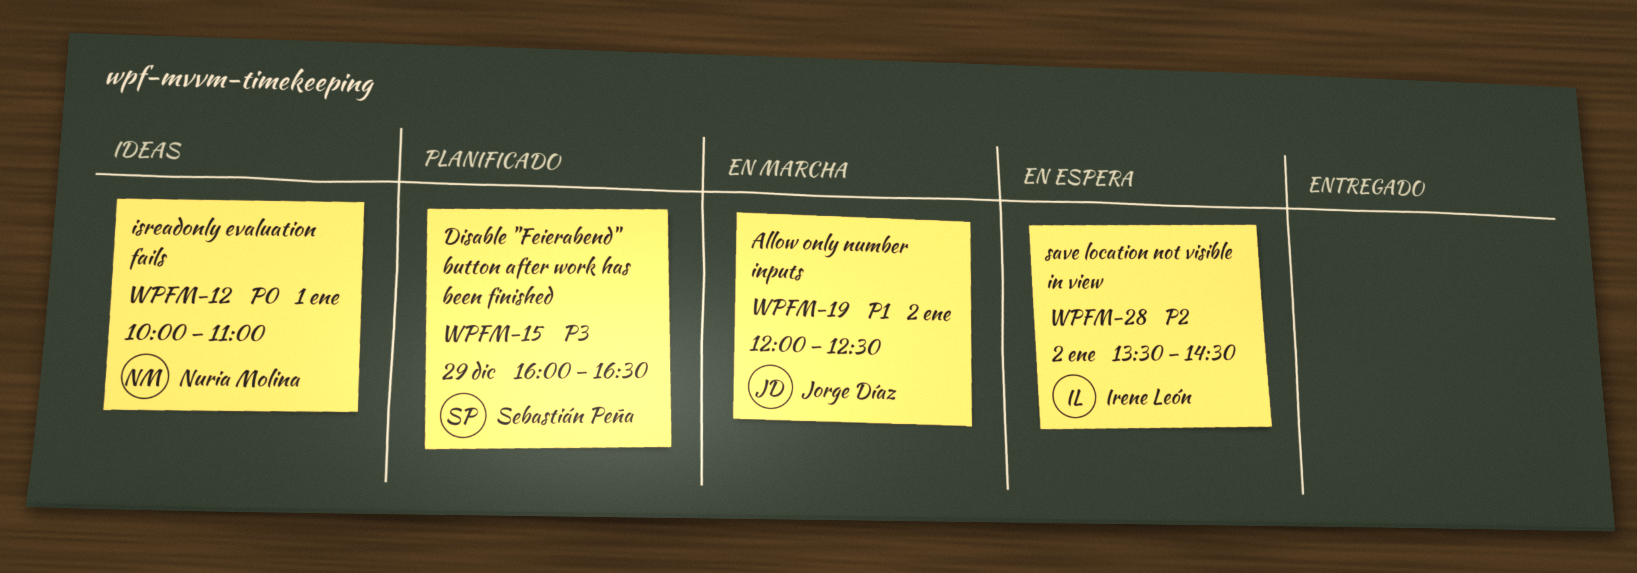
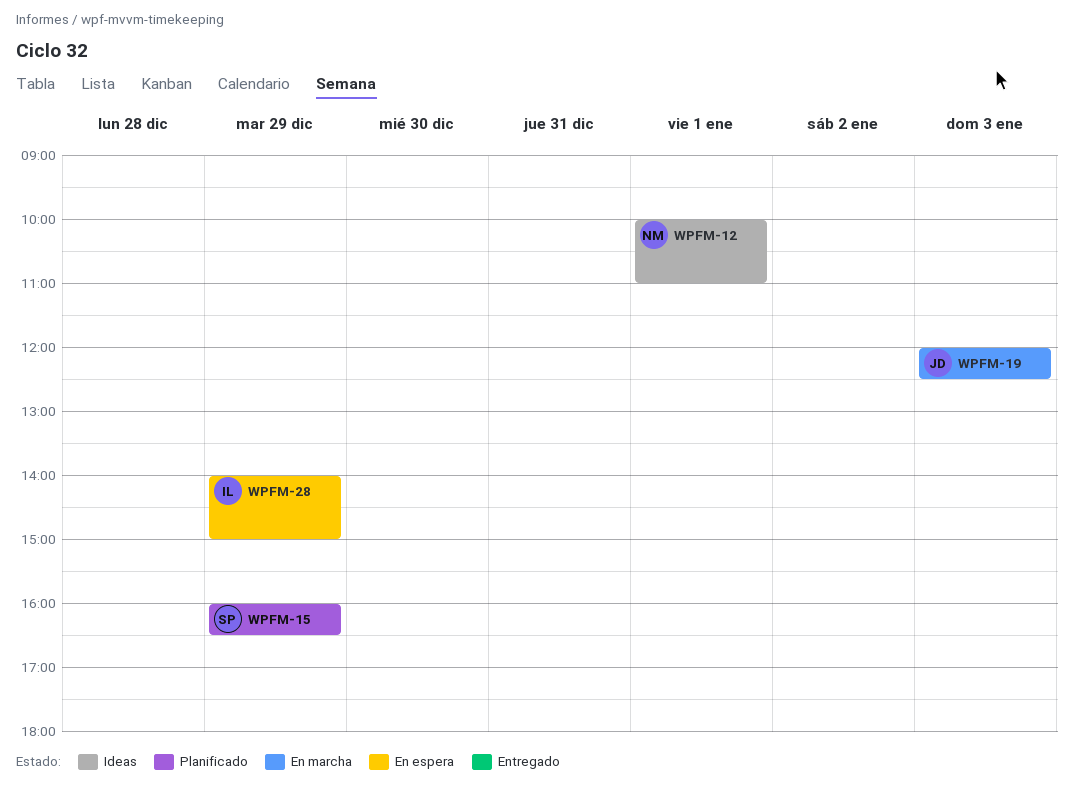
WPFM-19, day: Jan 2 -> Jan 3
WPFM-28, day: Jan 2 -> Dec 29
WPFM-28, begins: 13:30 -> 14:00
WPFM-28, ends: 14:30 -> 15:00

